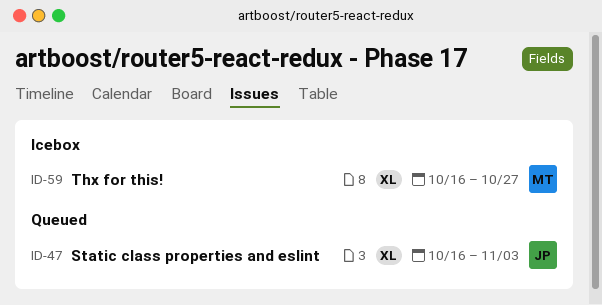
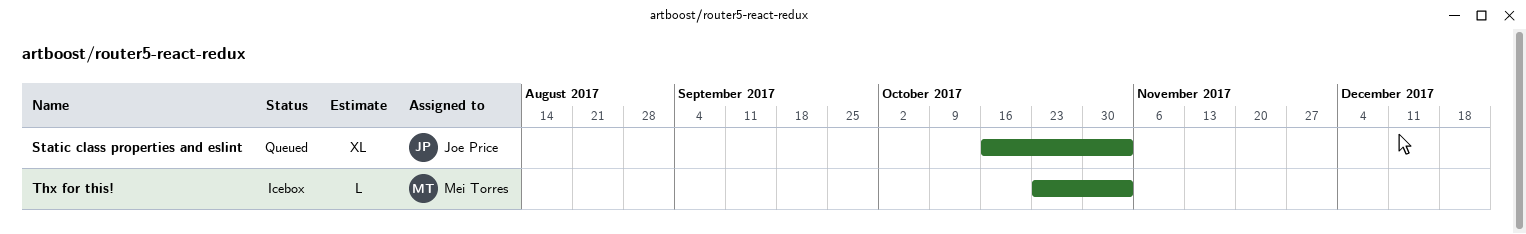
Thx for this!, estimate: XL -> L
Thx for this!, start: Oct 16 -> Oct 23
Thx for this!, due: Oct 27 -> Nov 3

